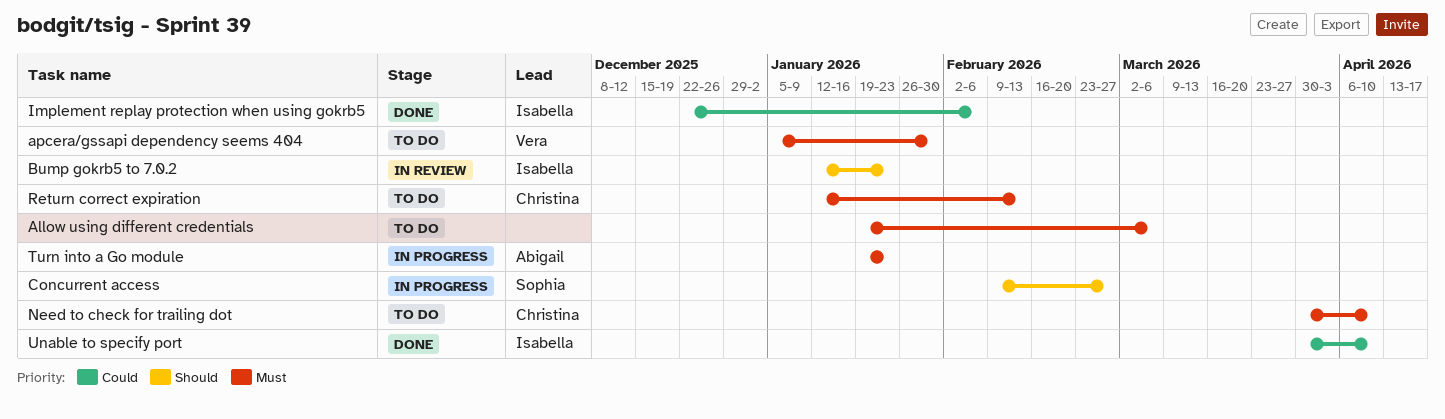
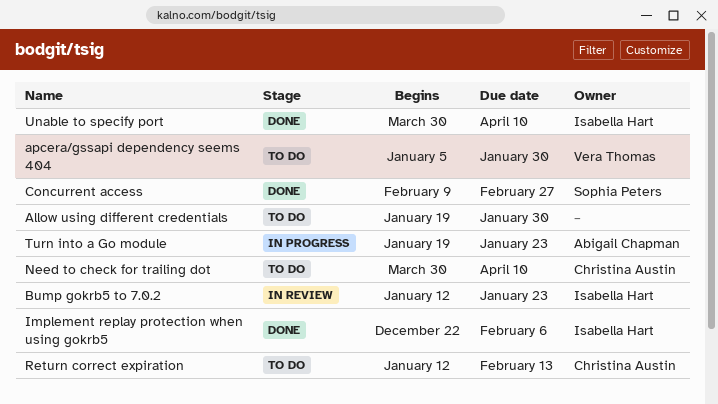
Allow using different credentials, due: Mar 6 -> Jan 30
Concurrent access, status: In progress -> Done

